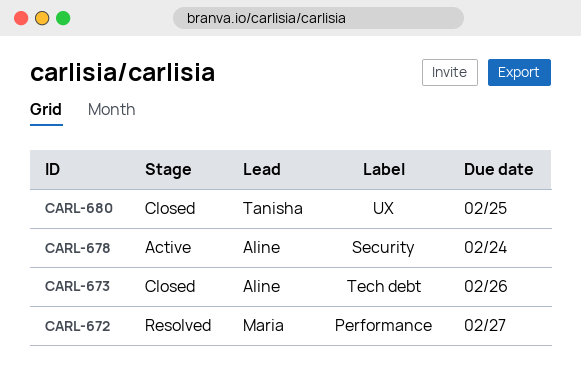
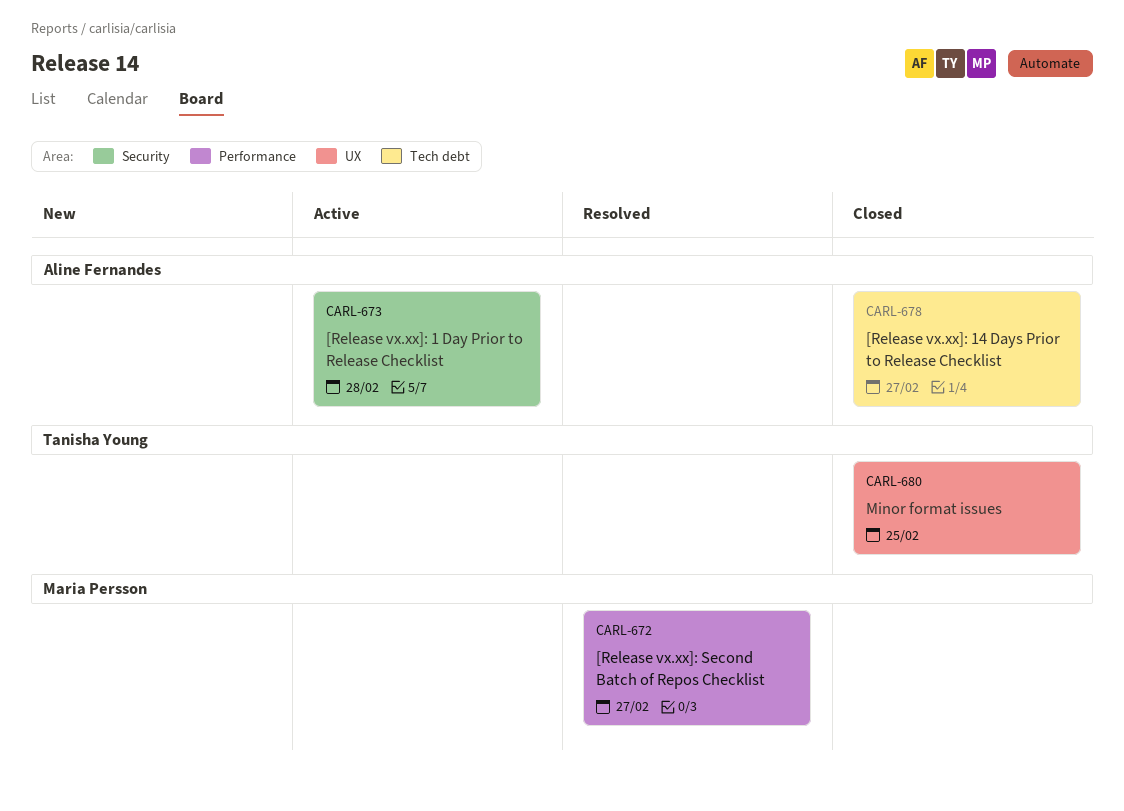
CARL-673, status: Closed -> Active
CARL-673, label: Tech debt -> Security
CARL-673, due: Feb 26 -> Feb 28
CARL-678, status: Active -> Closed
CARL-678, label: Security -> Tech debt
CARL-678, due: Feb 24 -> Feb 27

